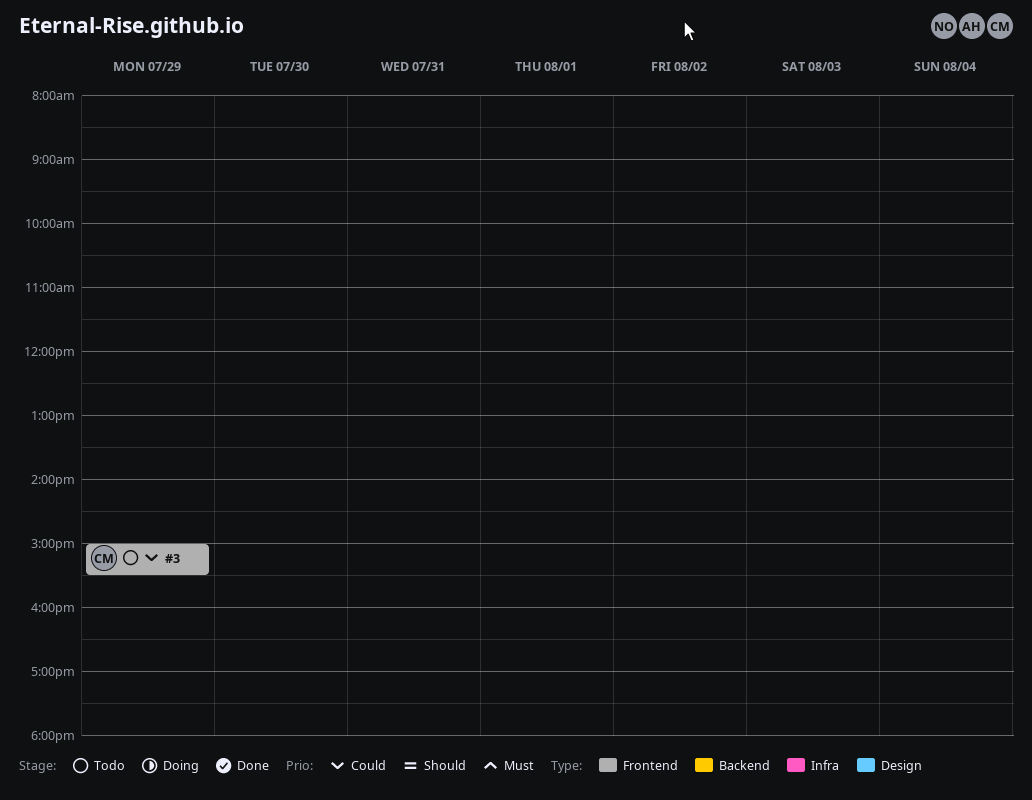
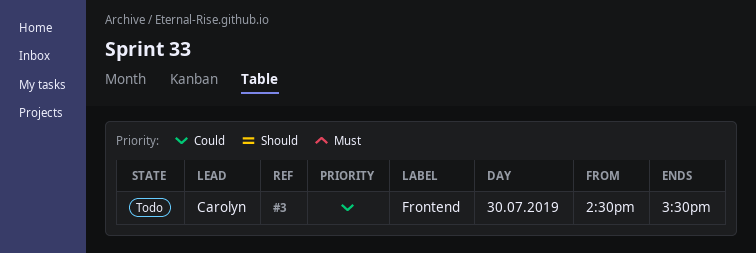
#3, day: Jul 29 -> Jul 30
#3, begins: 15:00 -> 14:30

